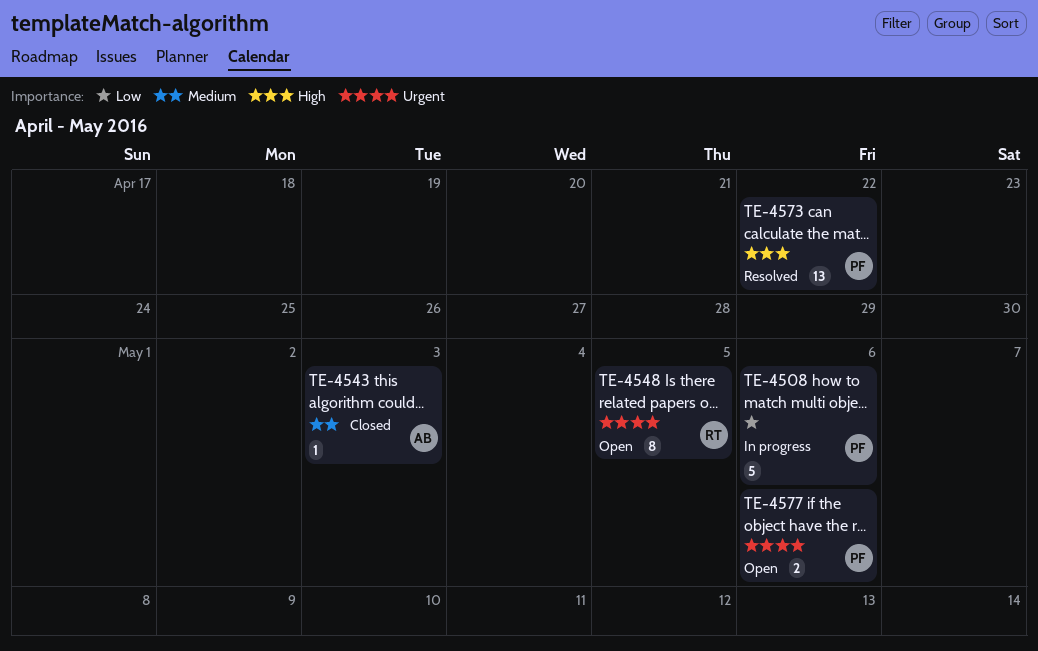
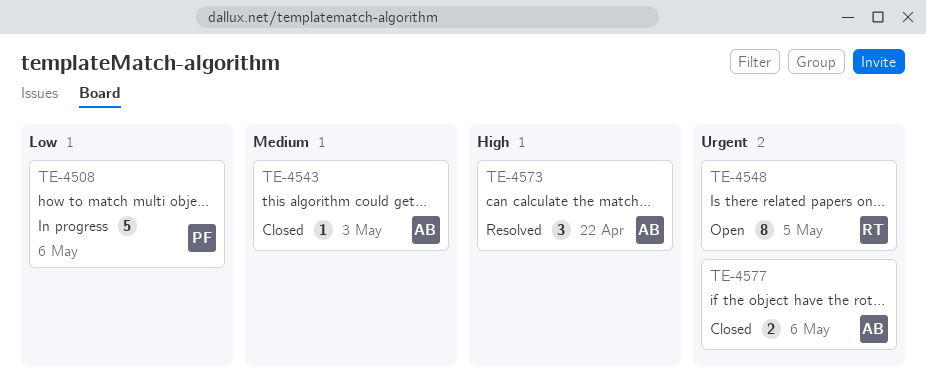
TE-4573, owner: PF -> AB
TE-4573, estimate: 13 -> 3
TE-4577, status: Open -> Closed
TE-4577, owner: PF -> AB

